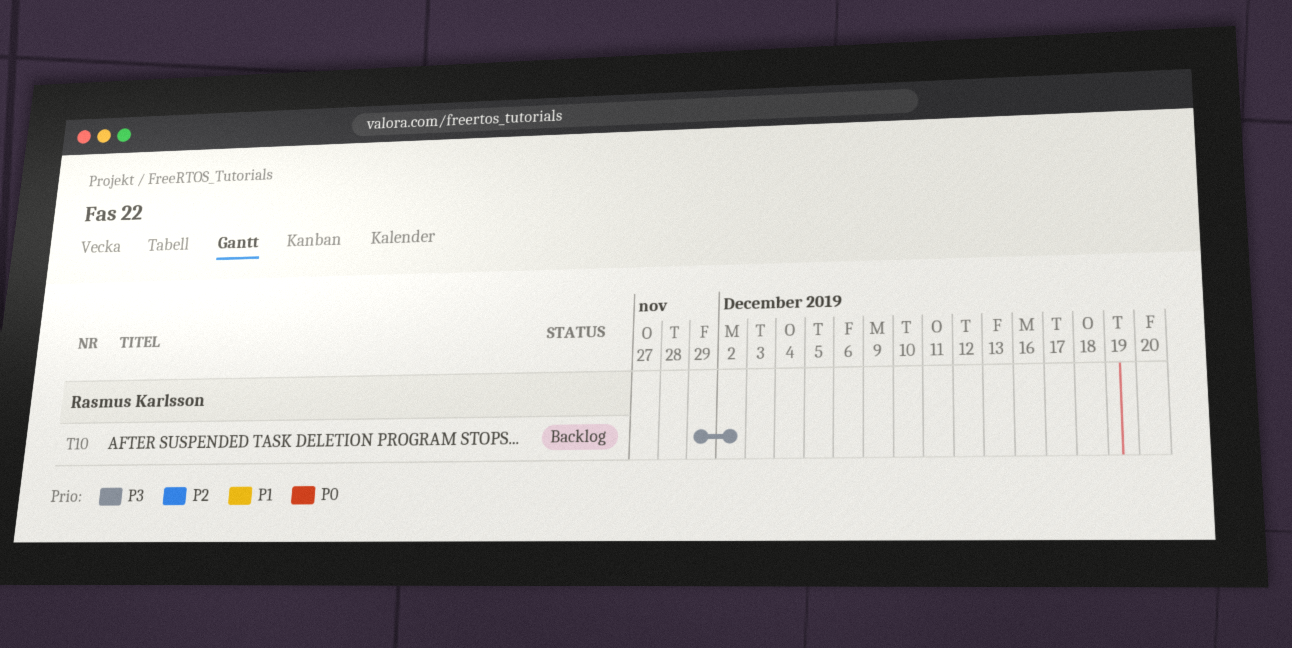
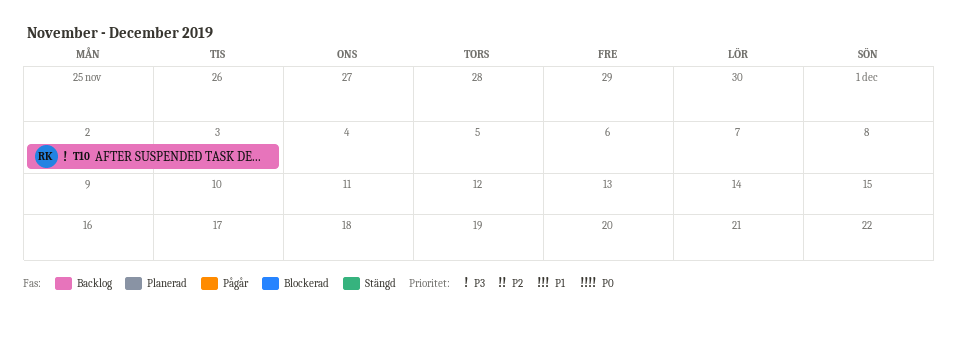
T10, start: Nov 29 -> Dec 2
T10, due: Dec 2 -> Dec 3

